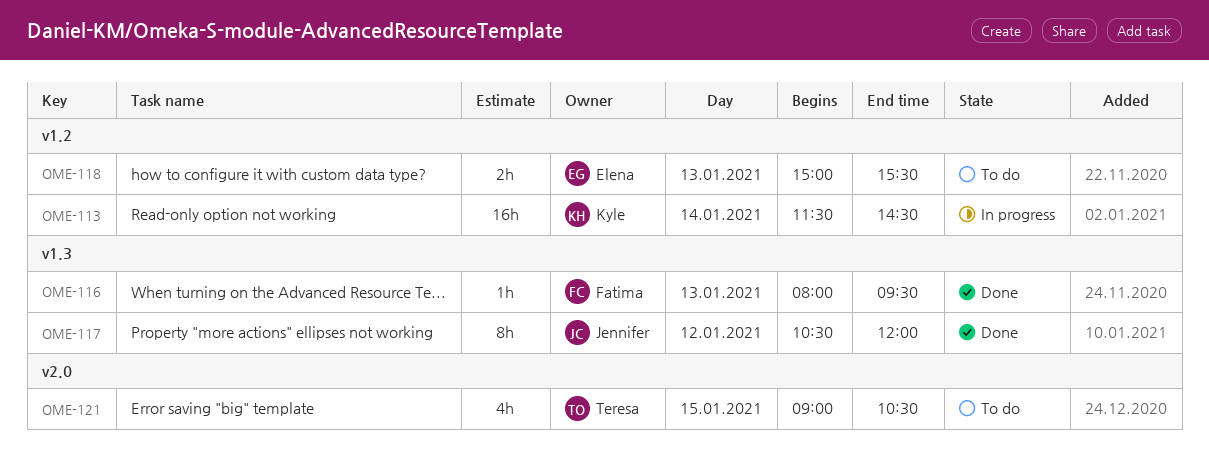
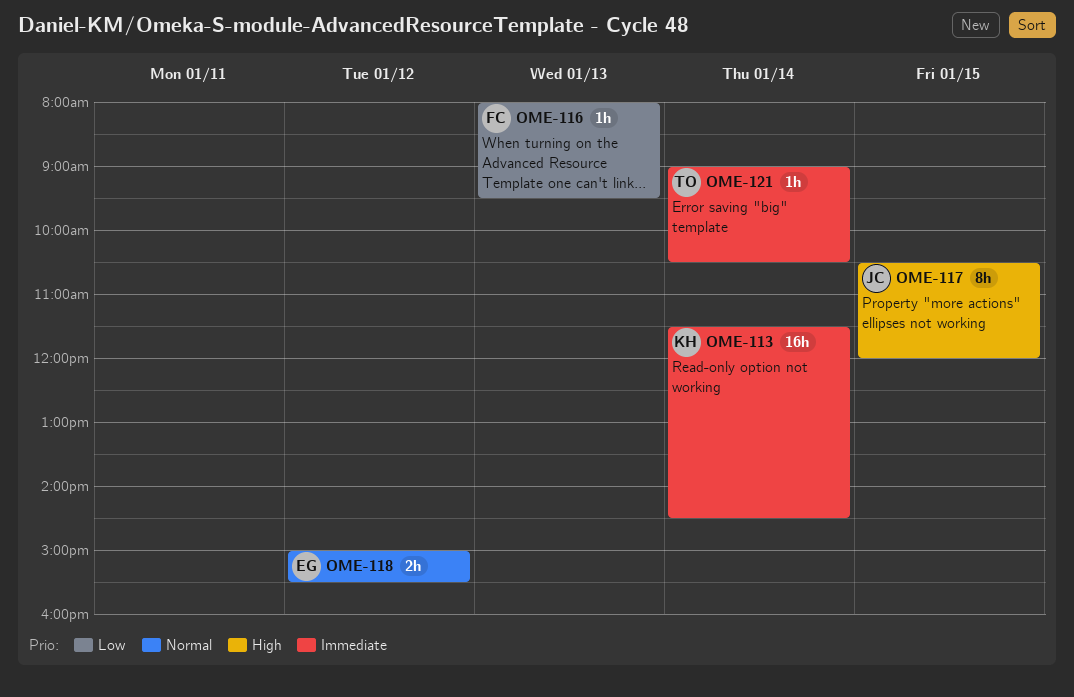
OME-117, day: Jan 12 -> Jan 15
OME-118, day: Jan 13 -> Jan 12
OME-121, estimate: 4h -> 1h
OME-121, day: Jan 15 -> Jan 14

